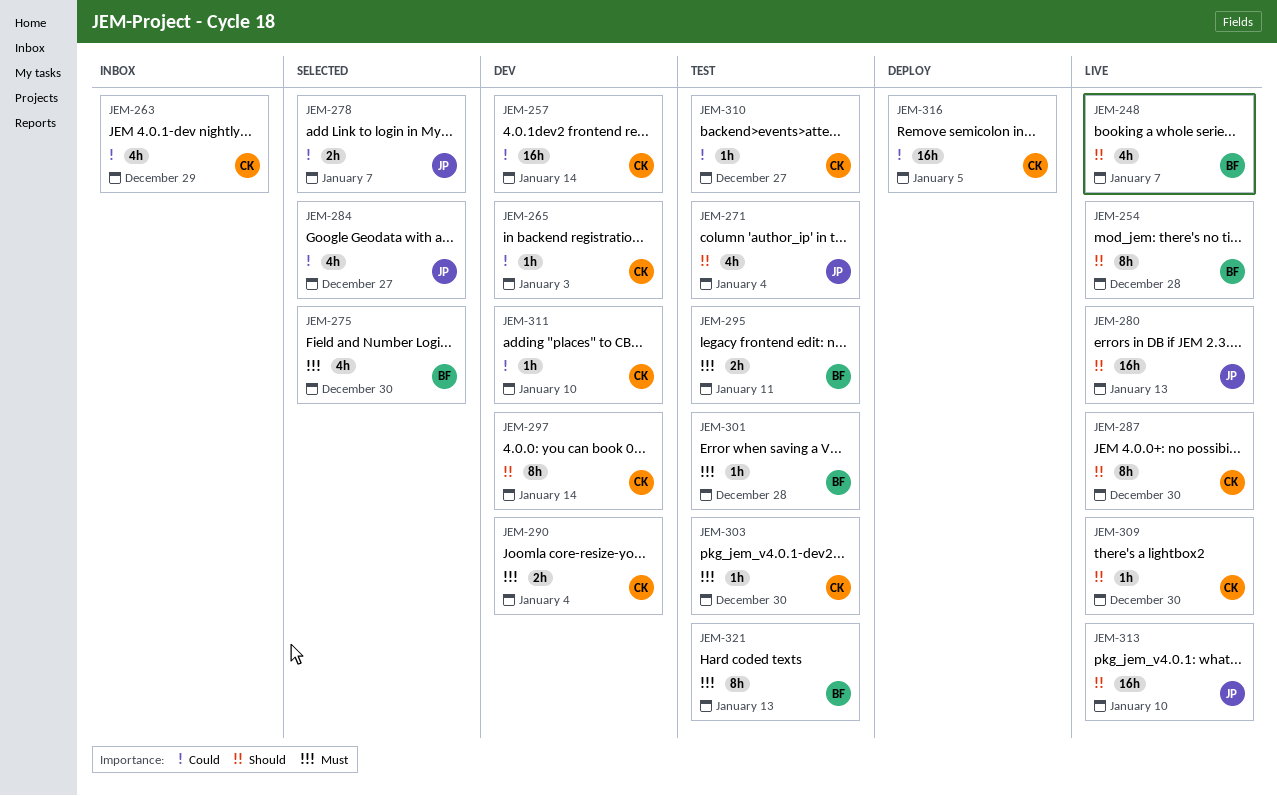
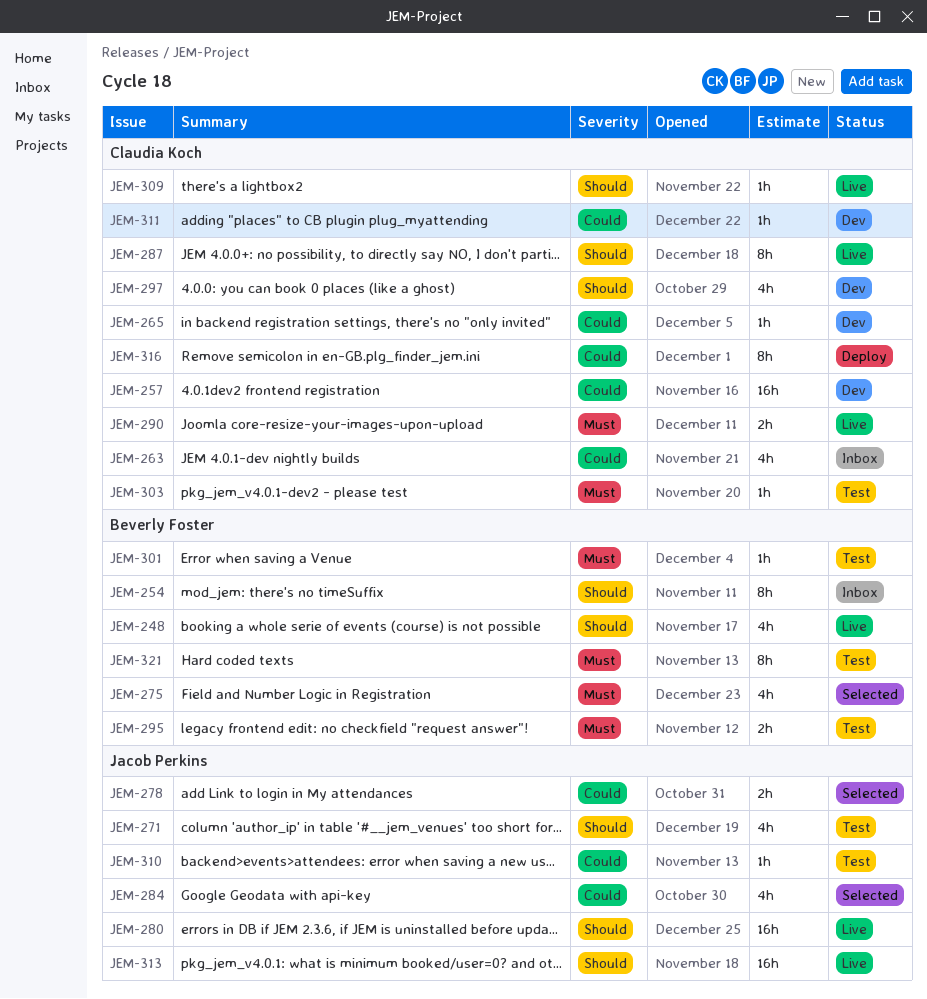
JEM-254, status: Live -> Inbox
JEM-290, status: Dev -> Live
JEM-297, estimate: 8h -> 4h
JEM-310, owner: Claudia Koch -> Jacob Perkins
JEM-316, estimate: 16h -> 8h

